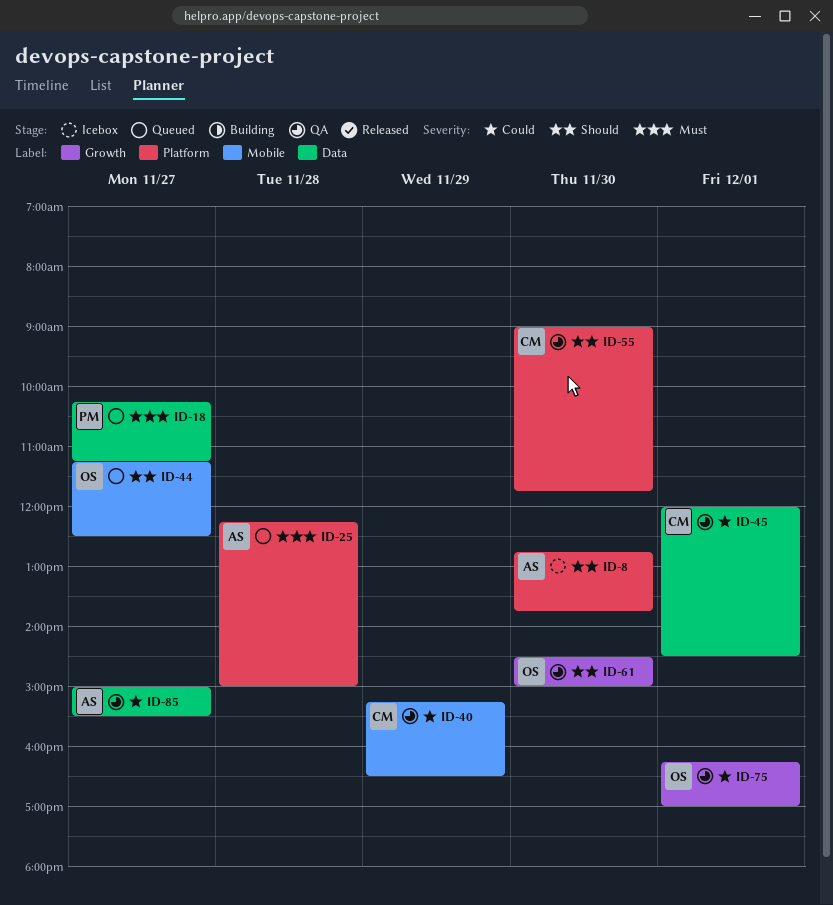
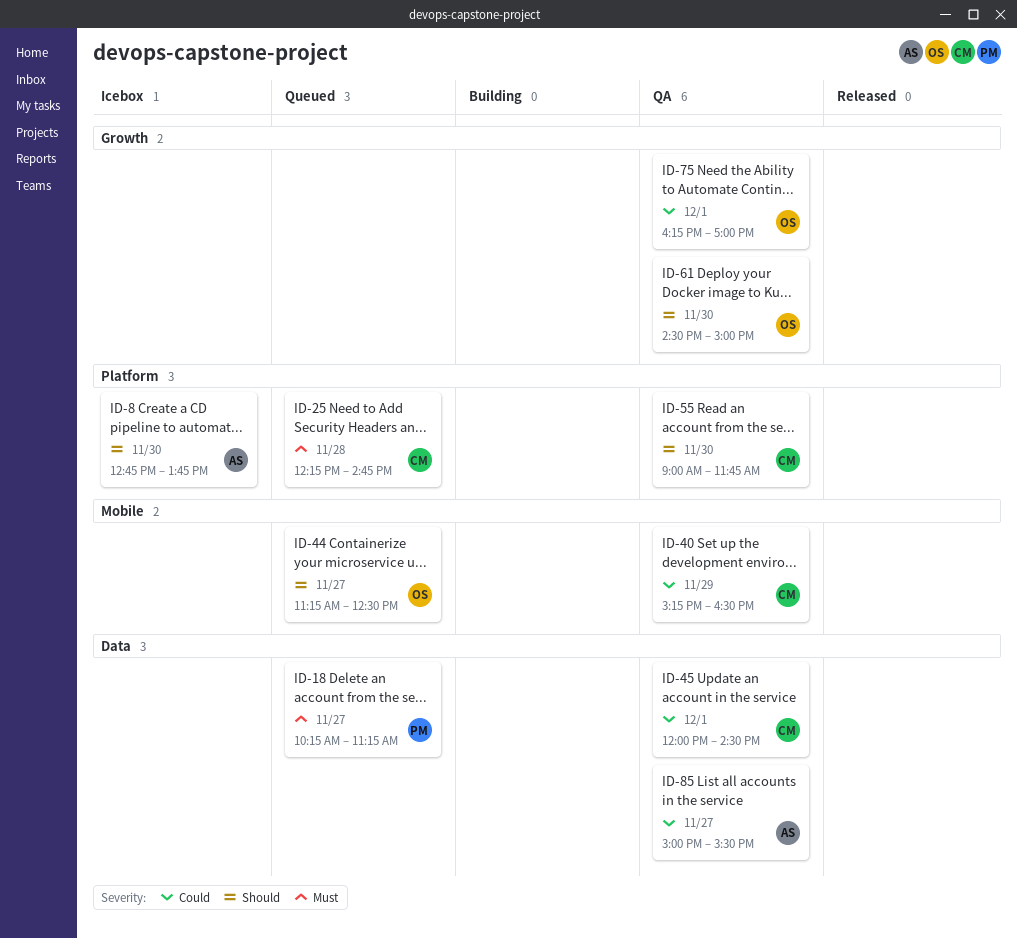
ID-25, owner: AS -> CM
ID-25, ends: 15:00 -> 14:45

